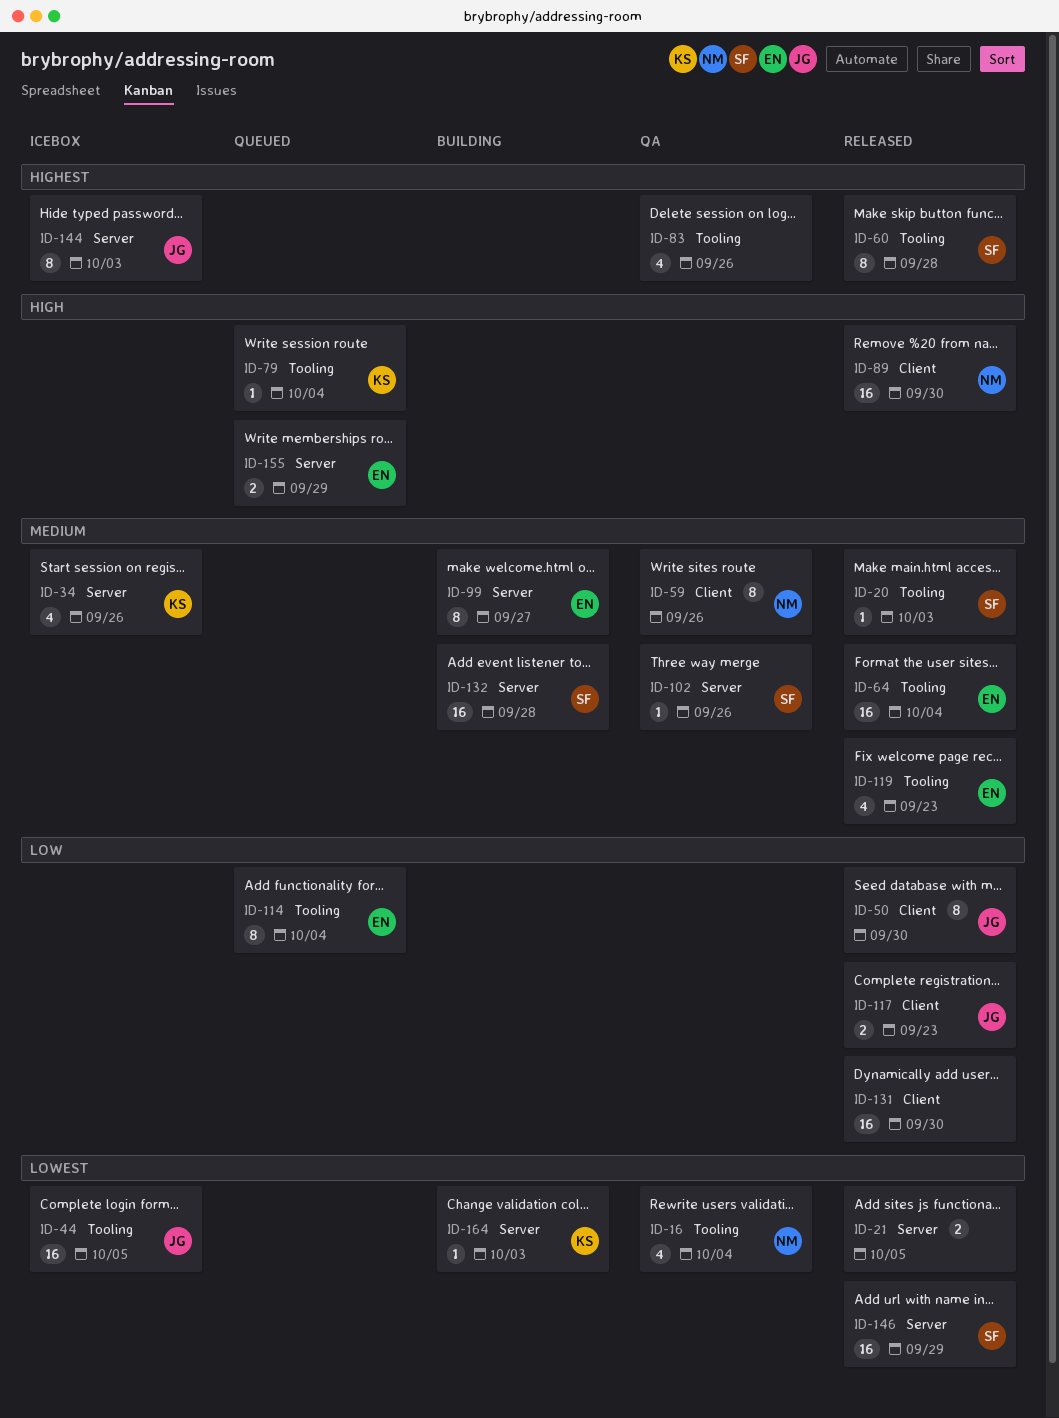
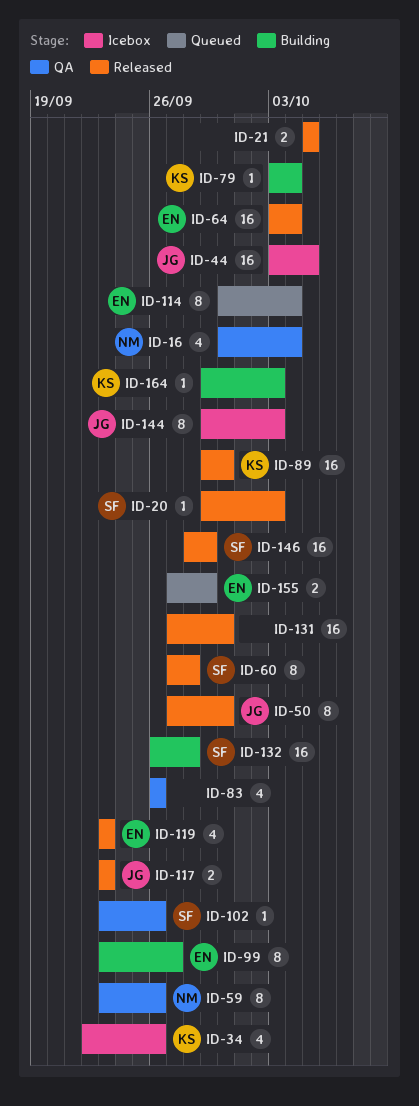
ID-79, status: Queued -> Building
ID-89, owner: NM -> KS

